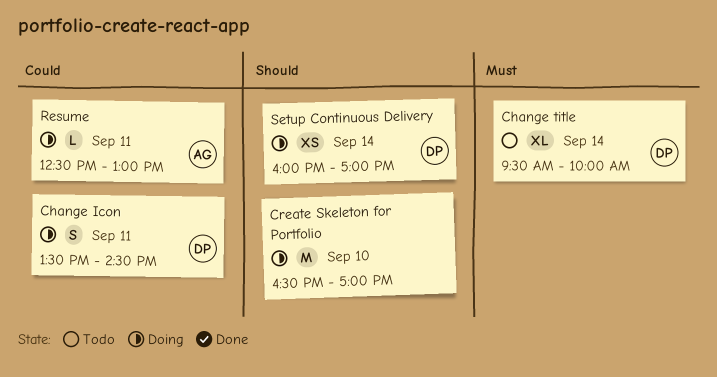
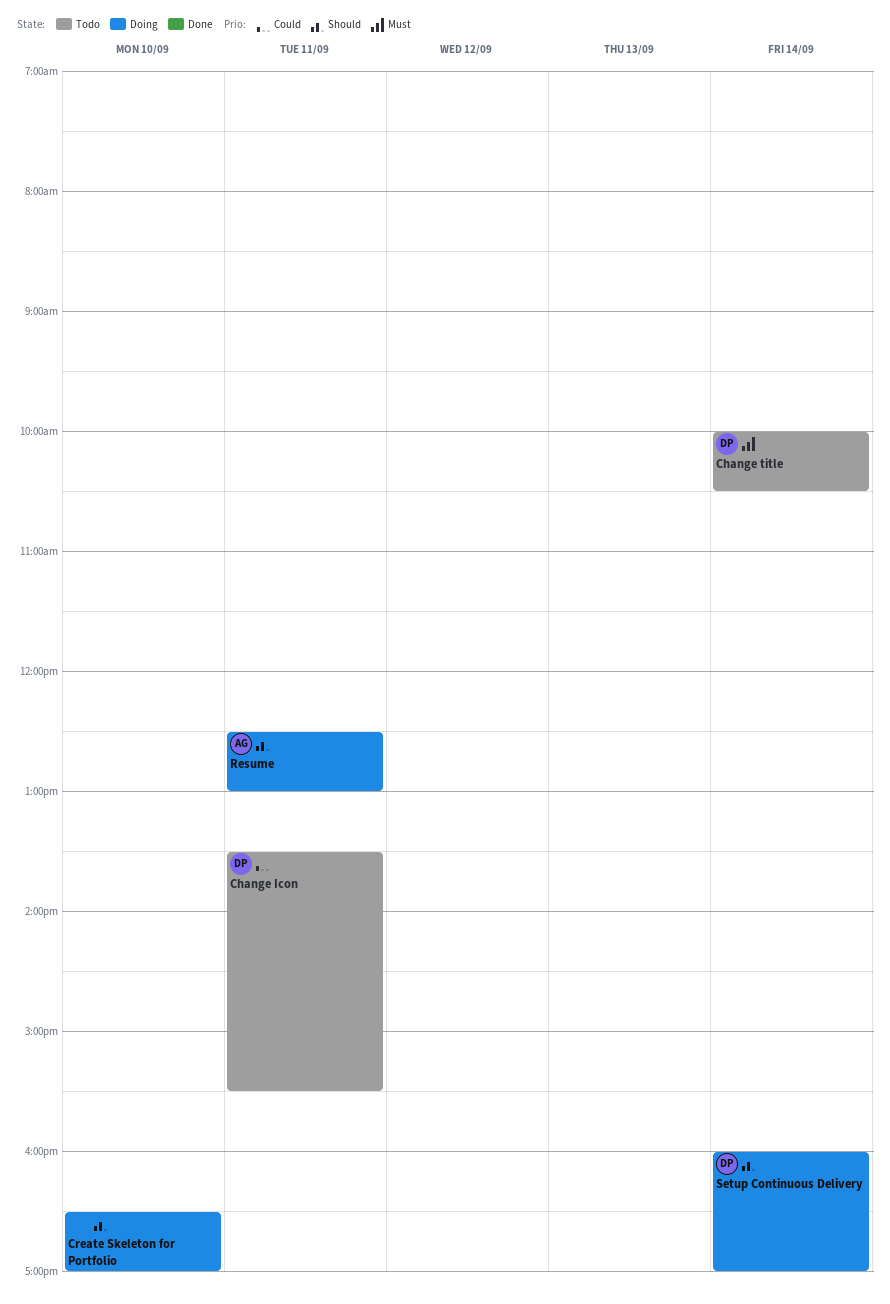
Change Icon, status: Doing -> Todo
Change Icon, ends: 14:30 -> 15:30
Change title, begins: 09:30 -> 10:00
Change title, ends: 10:00 -> 10:30
Resume, priority: Could -> Should

